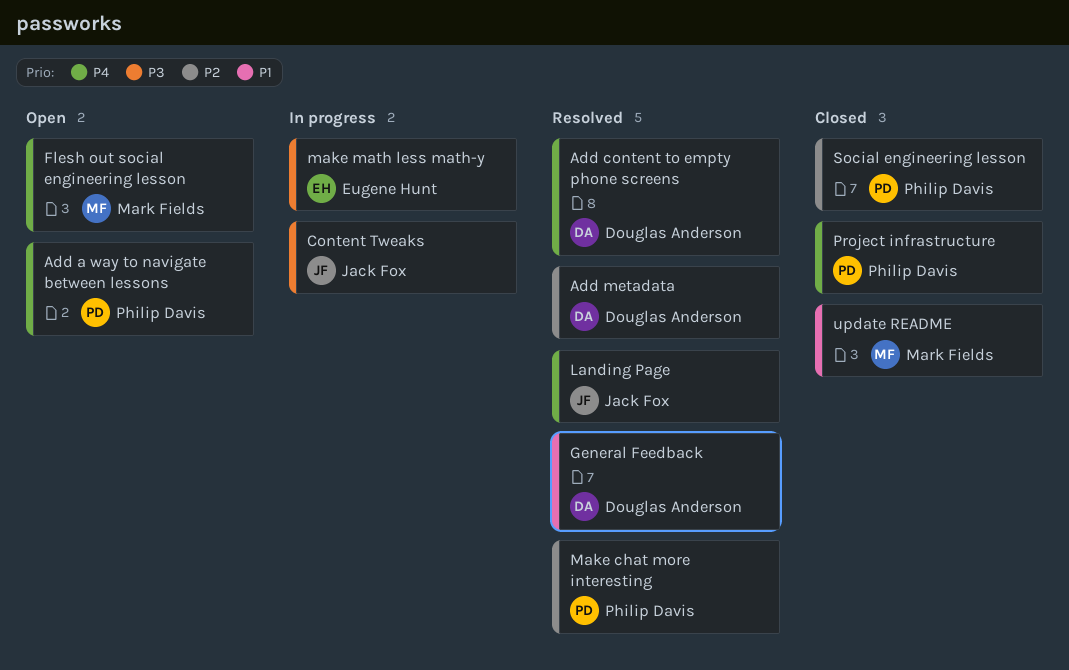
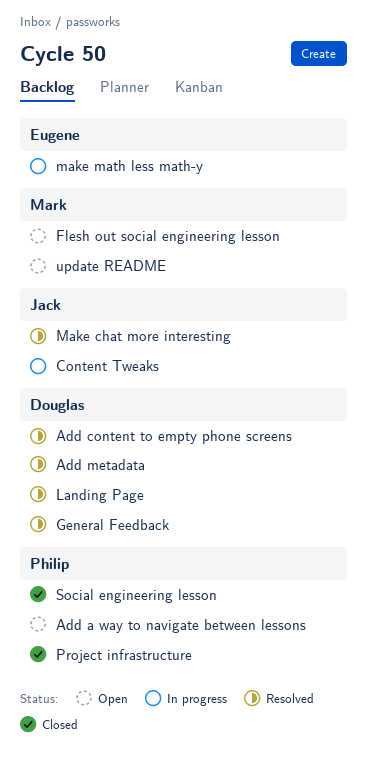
Landing Page, owner: Jack Fox -> Douglas Anderson
Make chat more interesting, owner: Philip Davis -> Jack Fox
update README, status: Closed -> Open

